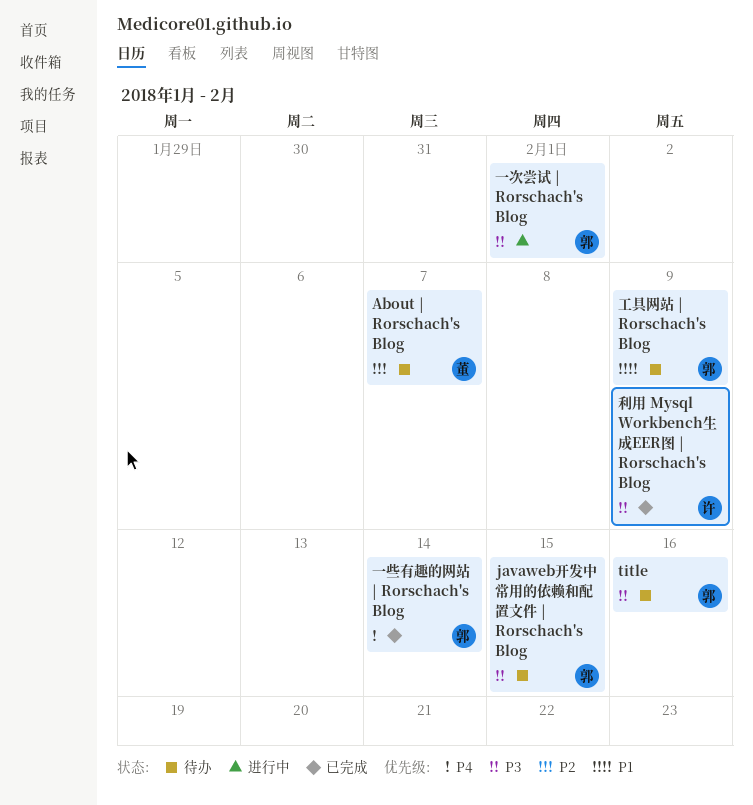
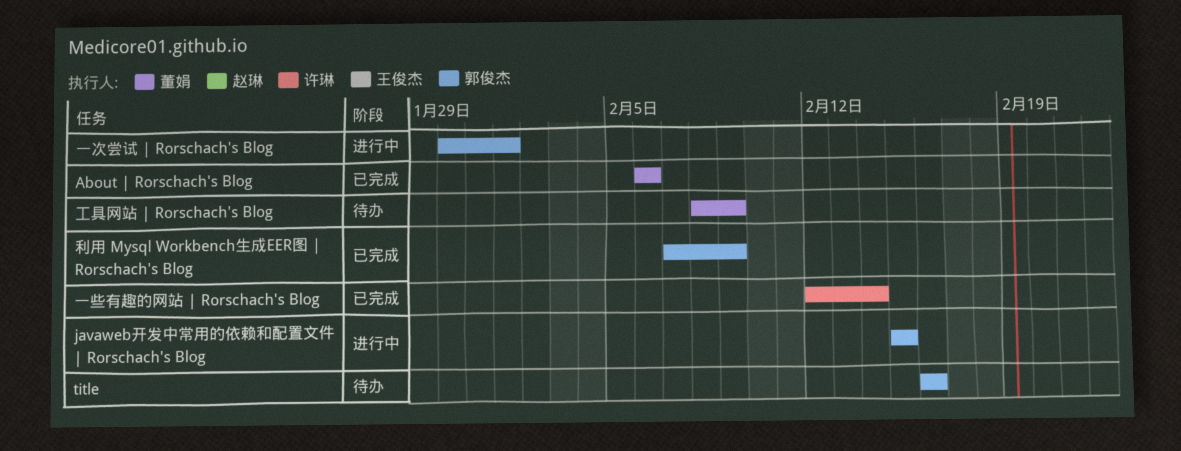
About | Rorschach's Blog, status: 待办 -> 已完成
About | Rorschach's Blog, due: Feb 7 -> Feb 6
javaweb开发中常用的依赖和配置文件 | Rorschach's Blog, status: 待办 -> 进行中
一些有趣的网站 | Rorschach's Blog, owner: 郭俊杰 -> 许琳
利用 Mysql Workbench生成EER图 | Rorschach's Blog, owner: 许琳 -> 郭俊杰
工具网站 | Rorschach's Blog, owner: 郭俊杰 -> 董娟

